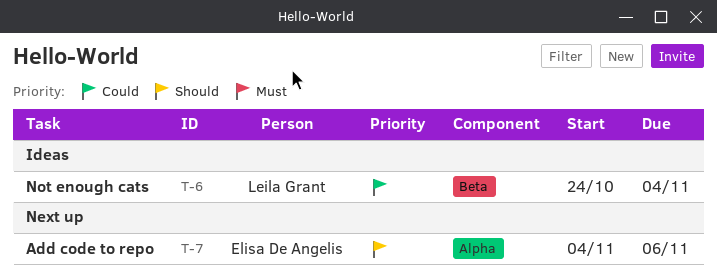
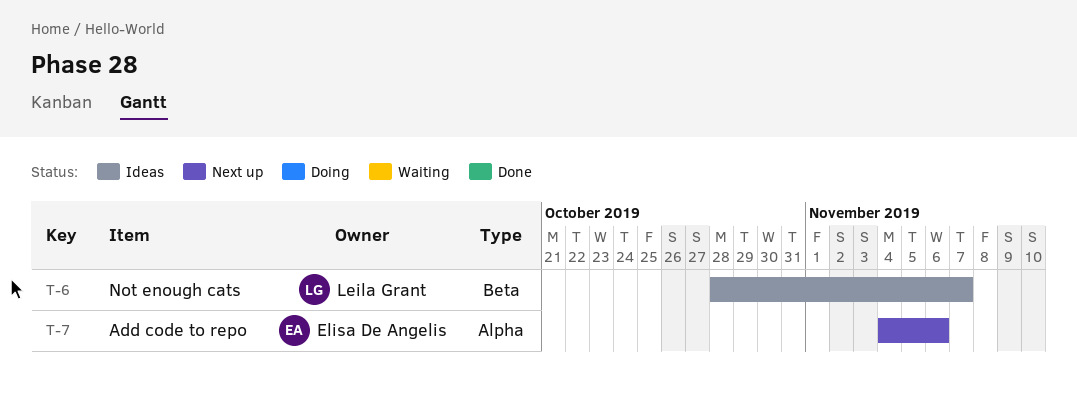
T-6, start: Oct 24 -> Oct 28
T-6, due: Nov 4 -> Nov 7

